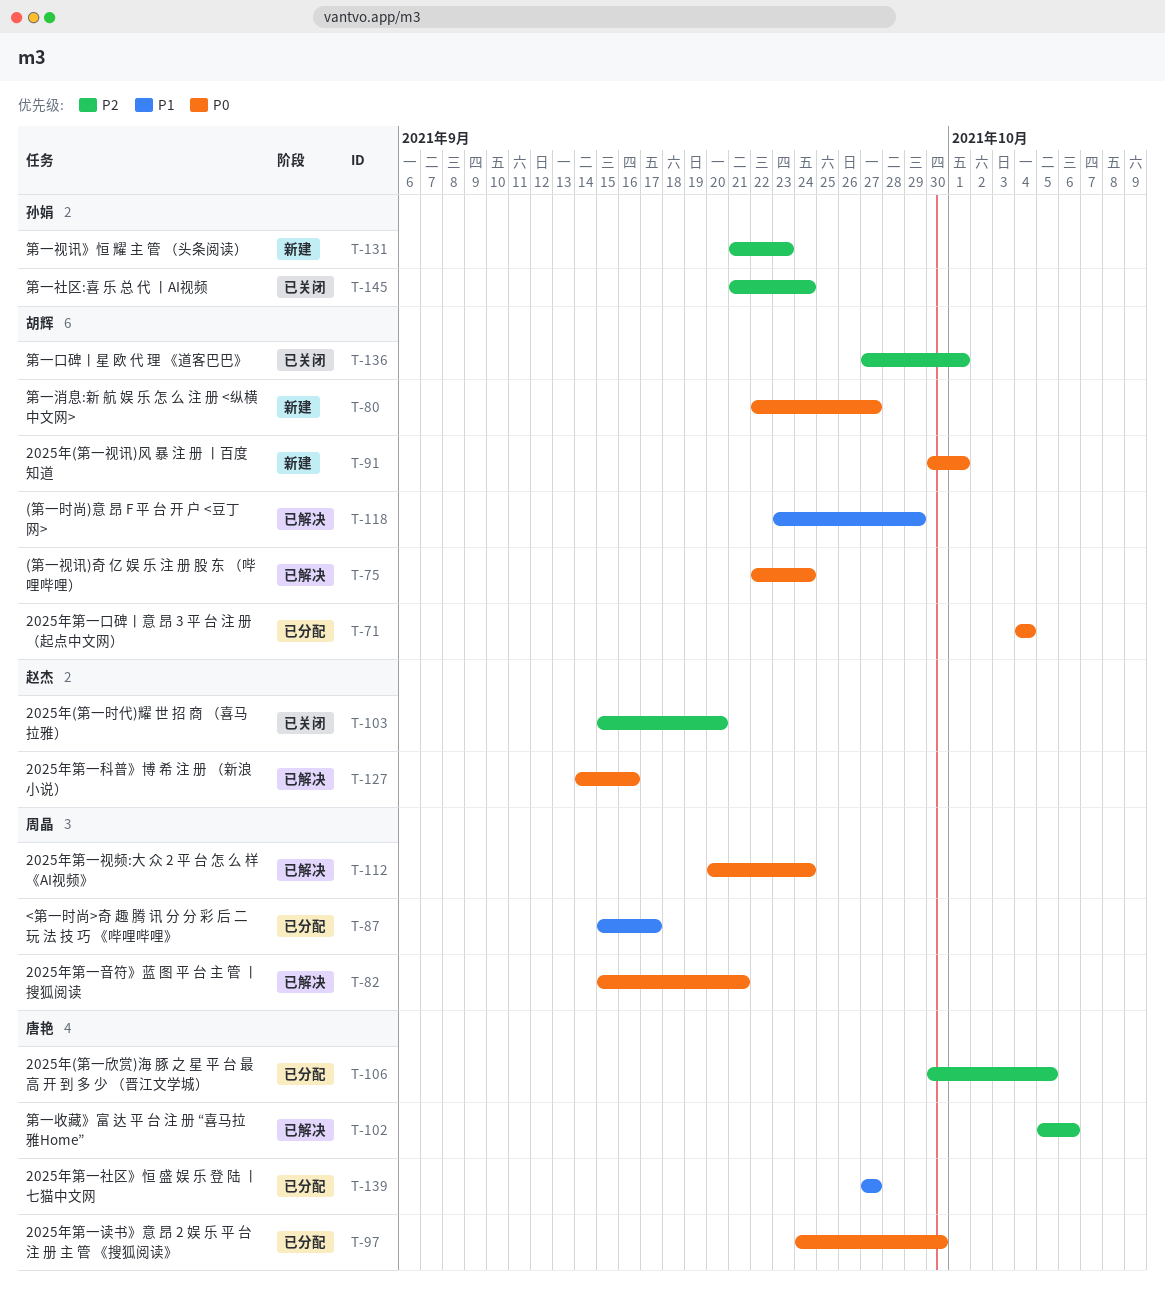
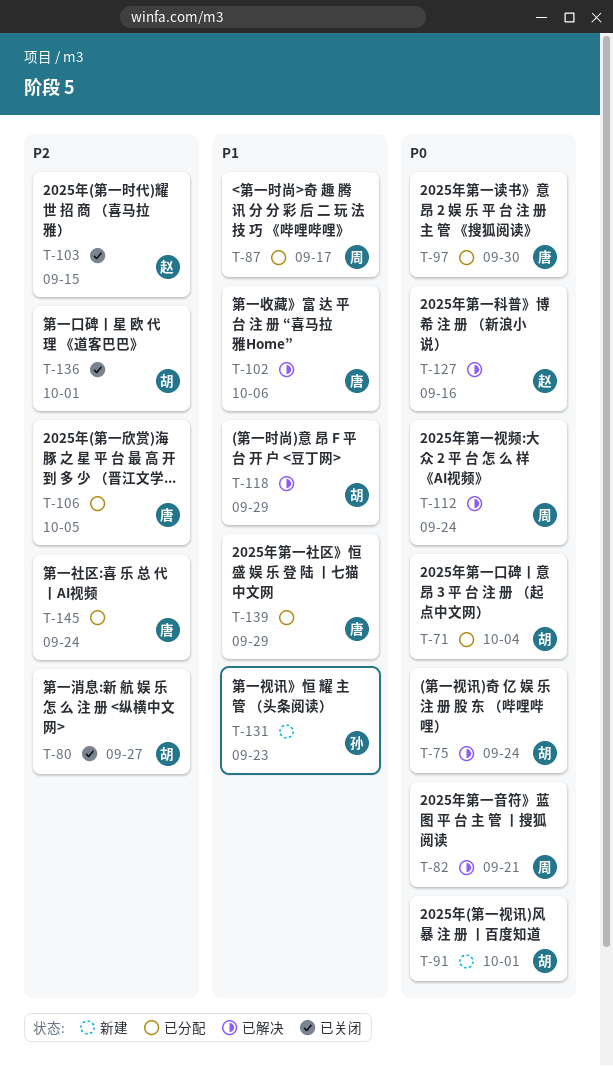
T-80, status: 新建 -> 已关闭
T-80, priority: P0 -> P2
T-102, priority: P2 -> P1
T-103, due: Sep 20 -> Sep 15
T-131, priority: P2 -> P1
T-139, due: Sep 27 -> Sep 29
T-145, status: 已关闭 -> 已分配
T-145, owner: 孙娟 -> 唐艳

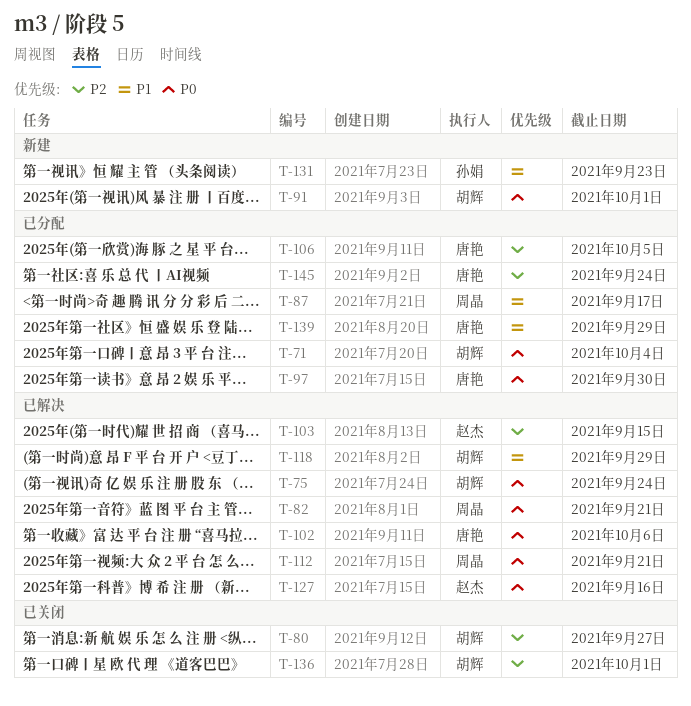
T-102, priority: P1 -> P0
T-103, status: 已关闭 -> 已解决
T-112, due: Sep 24 -> Sep 21

